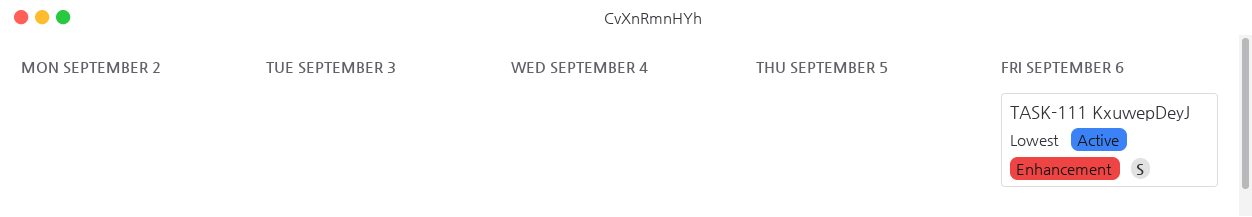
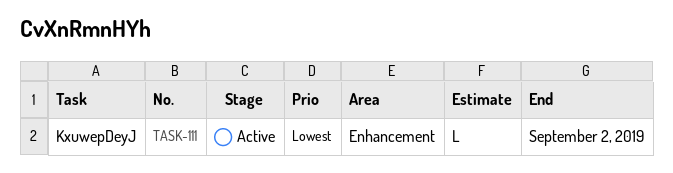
TASK-111, estimate: S -> L
TASK-111, due: Sep 6 -> Sep 2

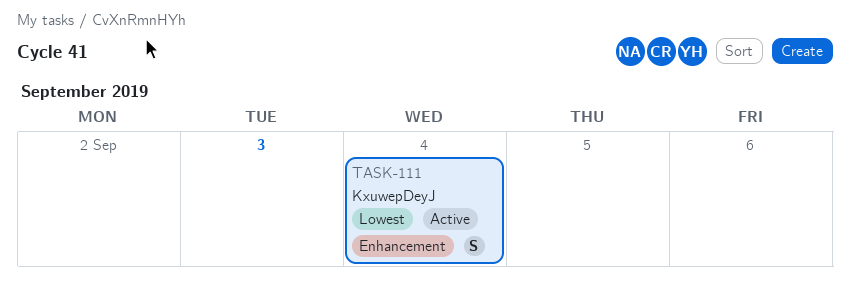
TASK-111, estimate: L -> S
TASK-111, due: Sep 2 -> Sep 4

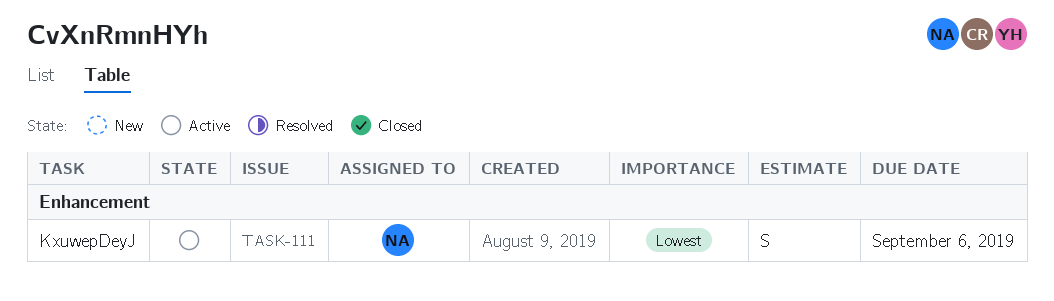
TASK-111, due: Sep 4 -> Sep 6

